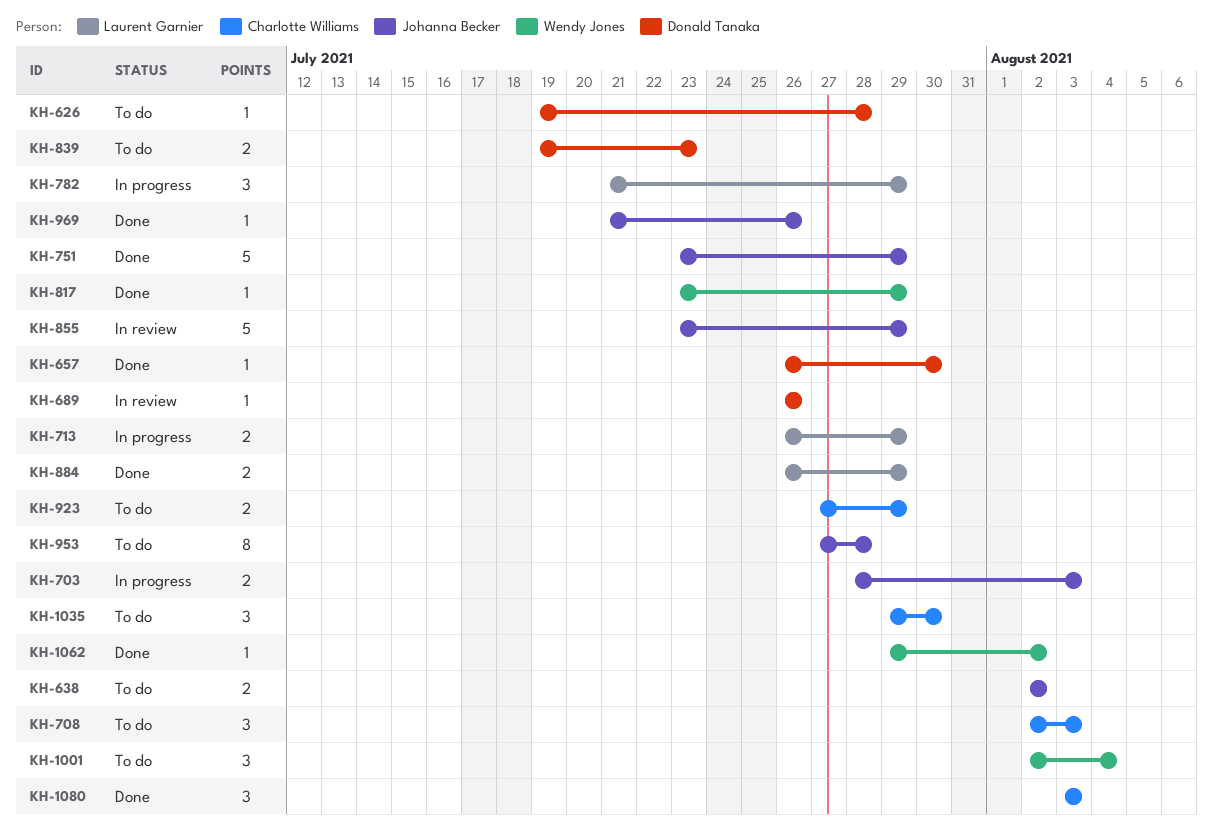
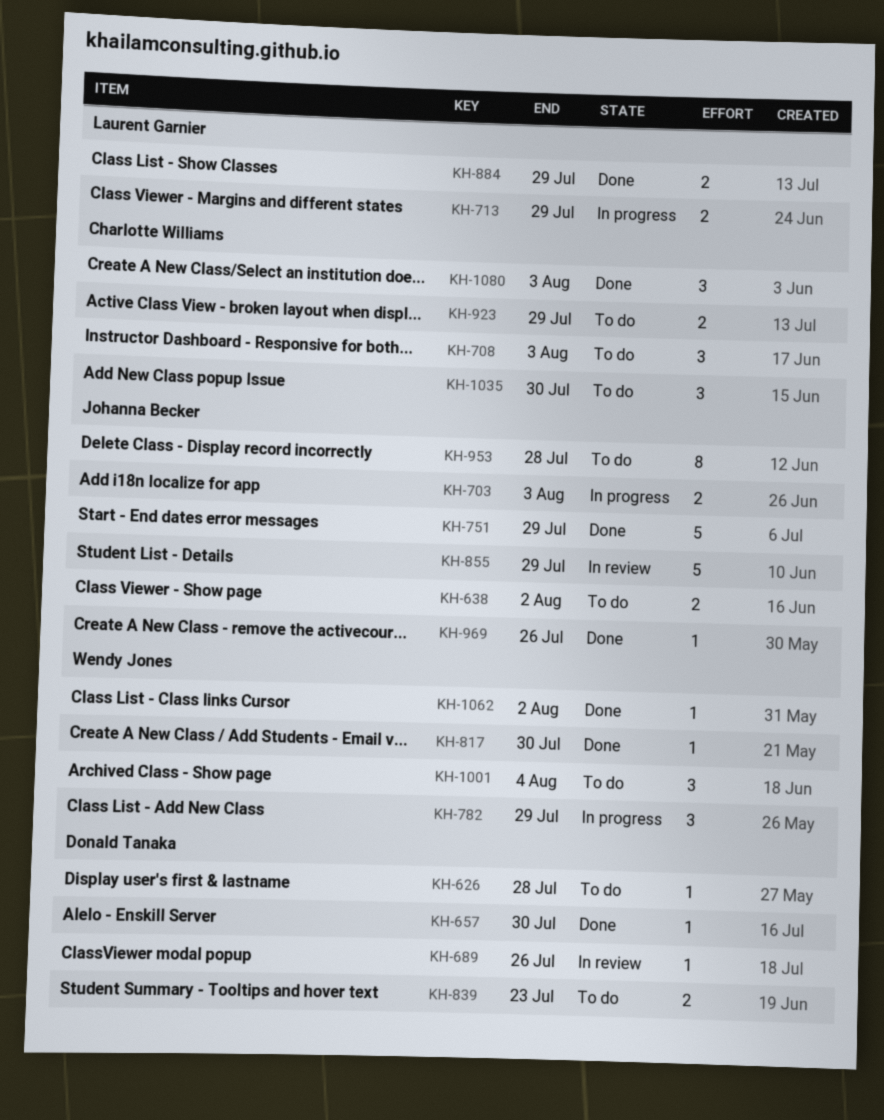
KH-782, owner: Laurent Garnier -> Wendy Jones
KH-817, due: Jul 29 -> Jul 30

